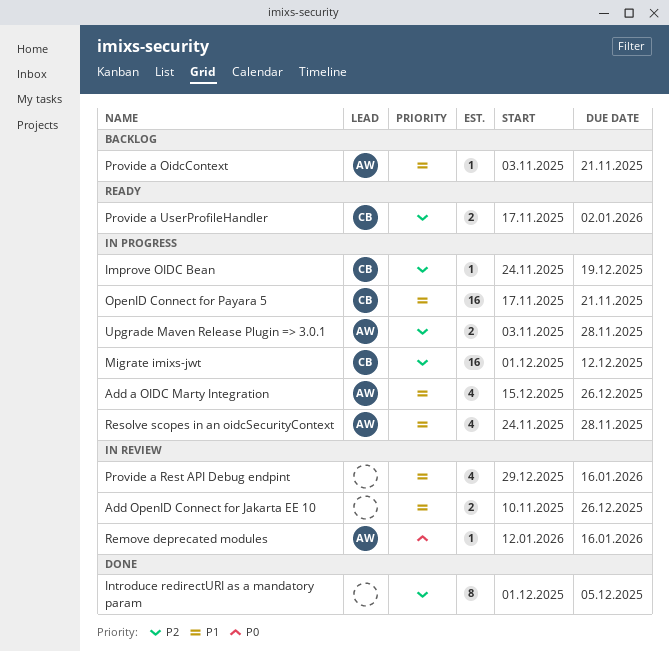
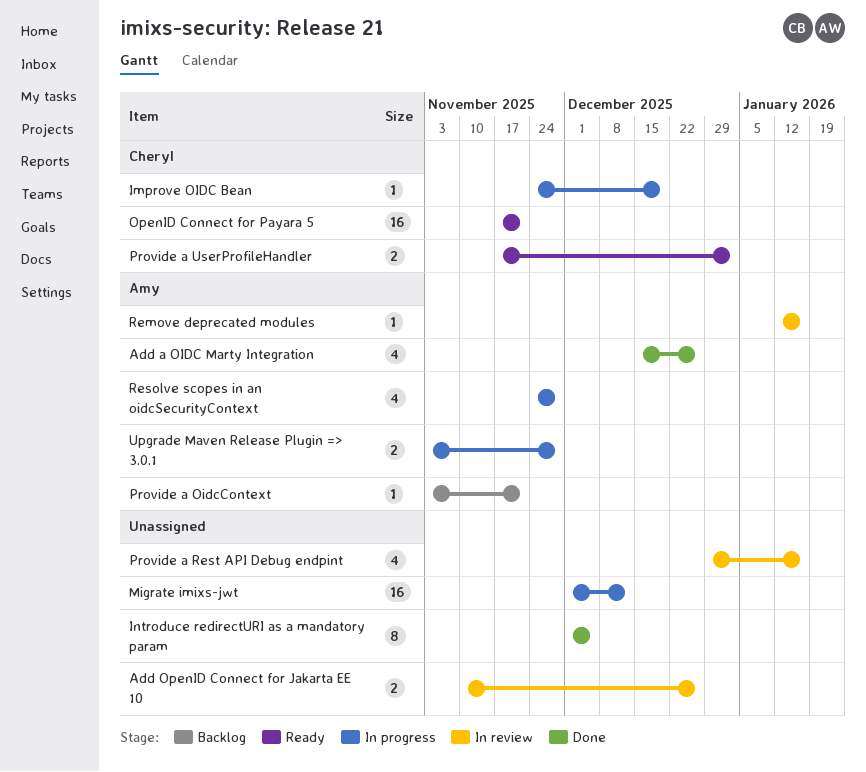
Add a OIDC Marty Integration, status: In progress -> Done
Migrate imixs-jwt, owner: Cheryl -> none
OpenID Connect for Payara 5, status: In progress -> Ready

